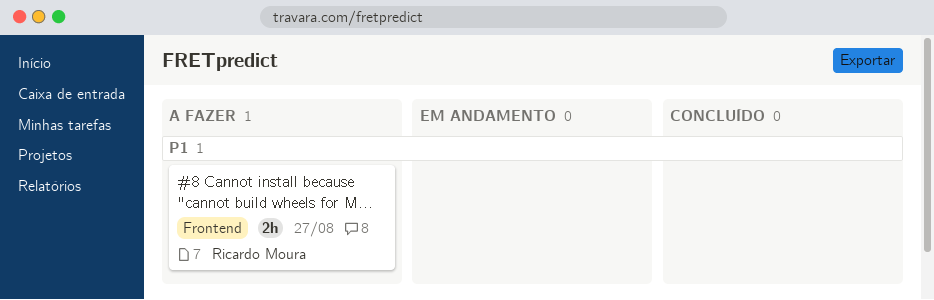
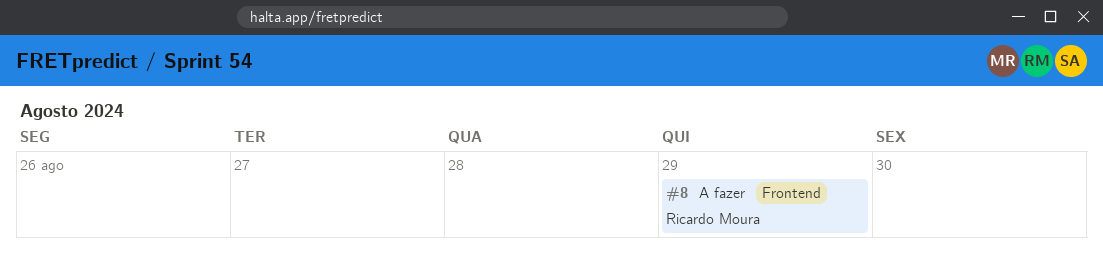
#8, due: Aug 27 -> Aug 29

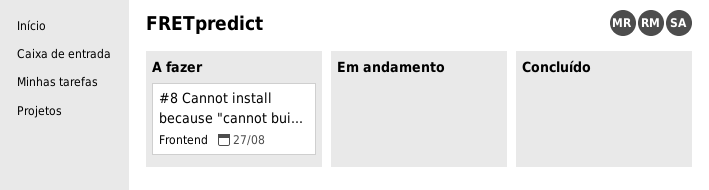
#8, due: Aug 29 -> Aug 27

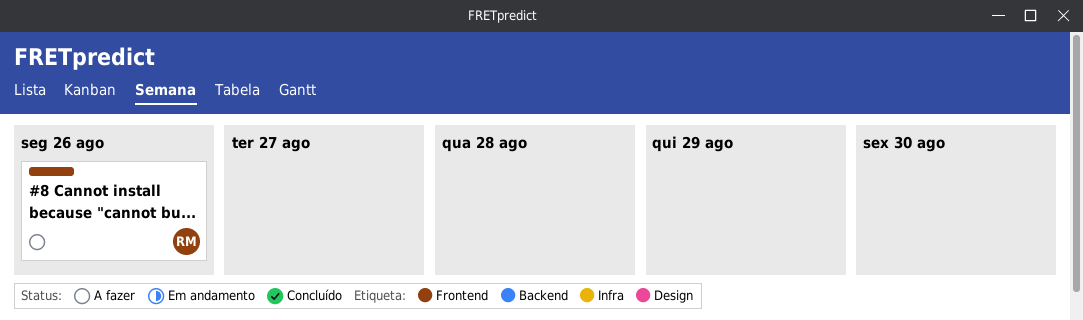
#8, due: Aug 27 -> Aug 26

